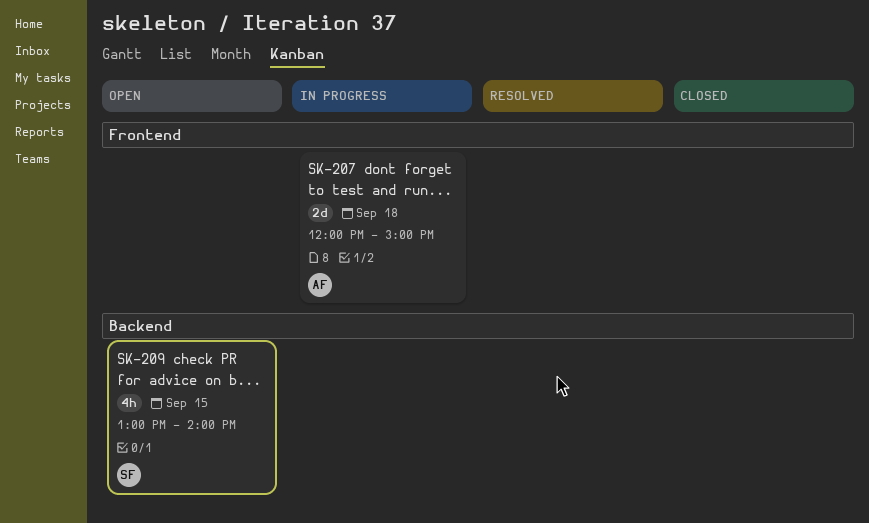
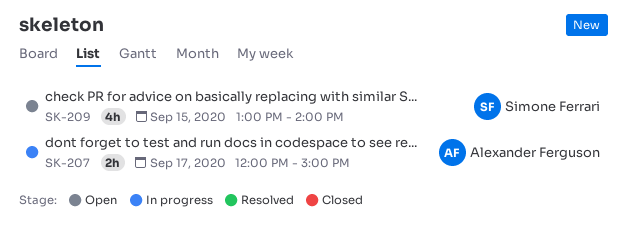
SK-207, estimate: 2d -> 2h
SK-207, day: Sep 18 -> Sep 17

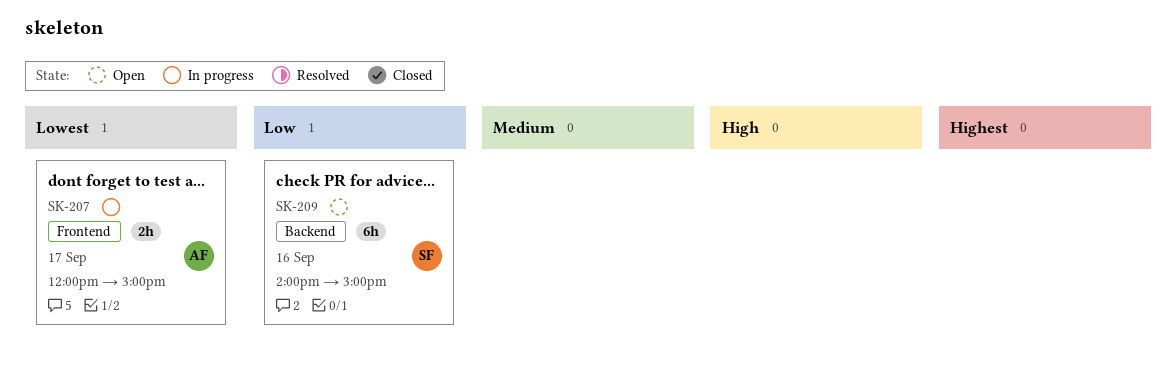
SK-209, estimate: 4h -> 6h
SK-209, day: Sep 15 -> Sep 16
SK-209, begins: 13:00 -> 14:00
SK-209, ends: 14:00 -> 15:00

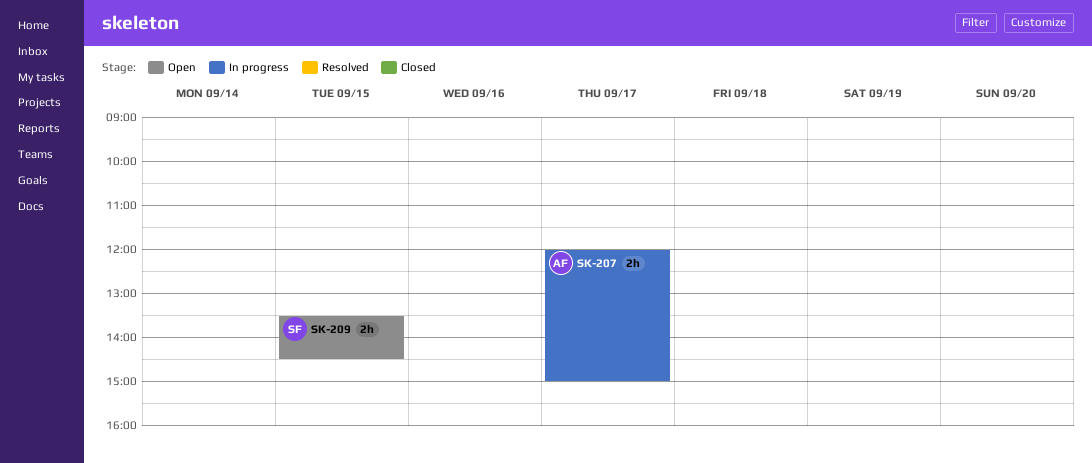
SK-209, estimate: 6h -> 2h
SK-209, day: Sep 16 -> Sep 15
SK-209, begins: 14:00 -> 13:30
SK-209, ends: 15:00 -> 14:30

